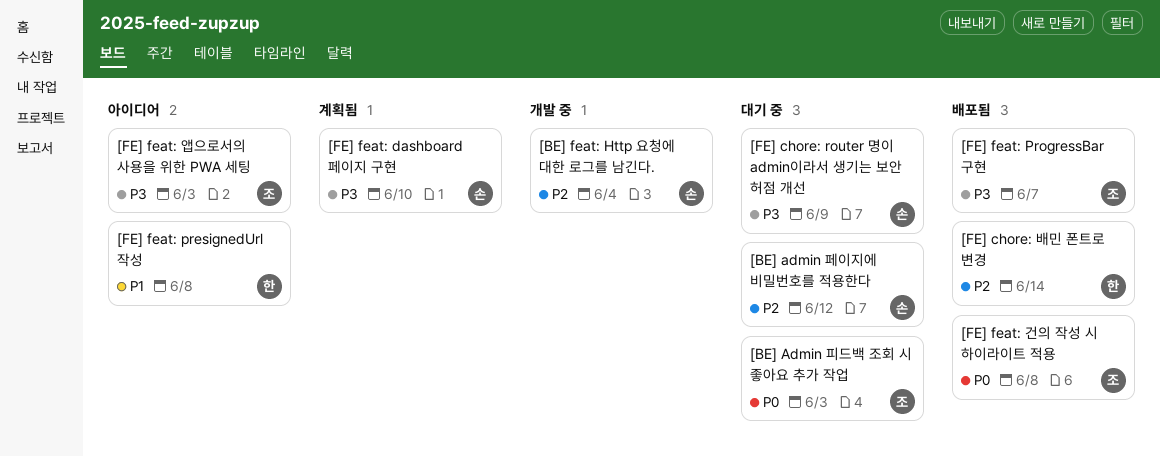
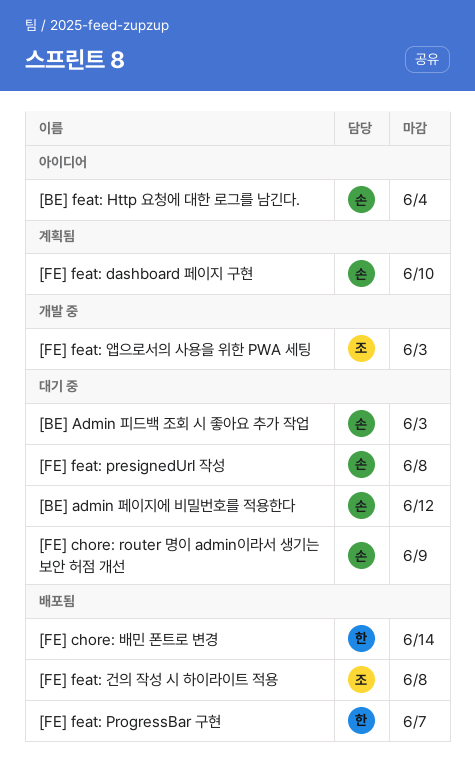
[BE] Admin 피드백 조회 시 좋아요 추가 작업, owner: 조 -> 손
[BE] feat: Http 요청에 대한 로그를 남긴다., status: 개발 중 -> 아이디어
[FE] feat: presignedUrl 작성, status: 아이디어 -> 대기 중
[FE] feat: presignedUrl 작성, owner: 한 -> 손
[FE] feat: ProgressBar 구현, owner: 조 -> 한
[FE] feat: 앱으로서의 사용을 위한 PWA 세팅, status: 아이디어 -> 개발 중

